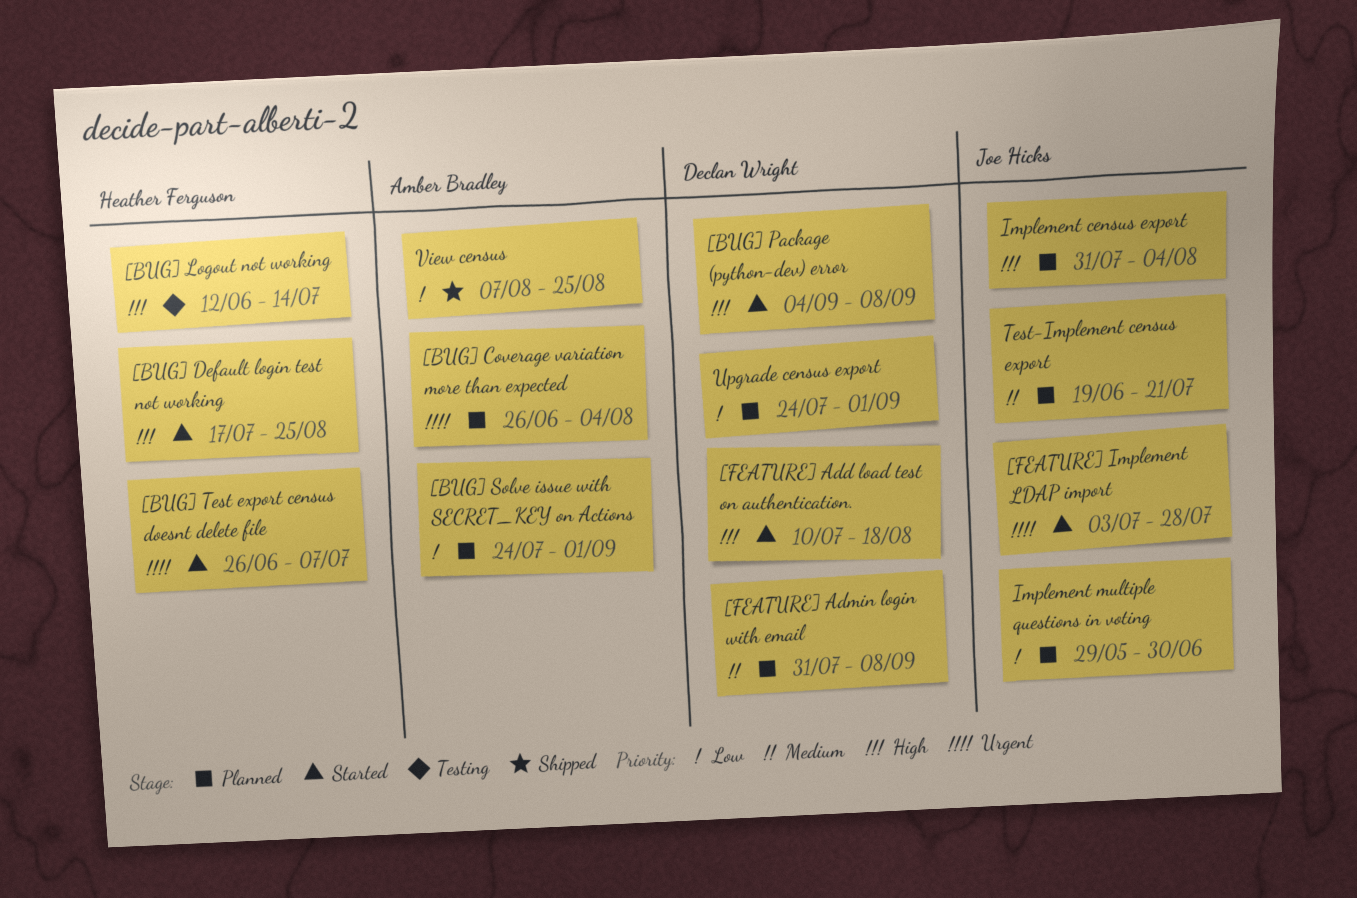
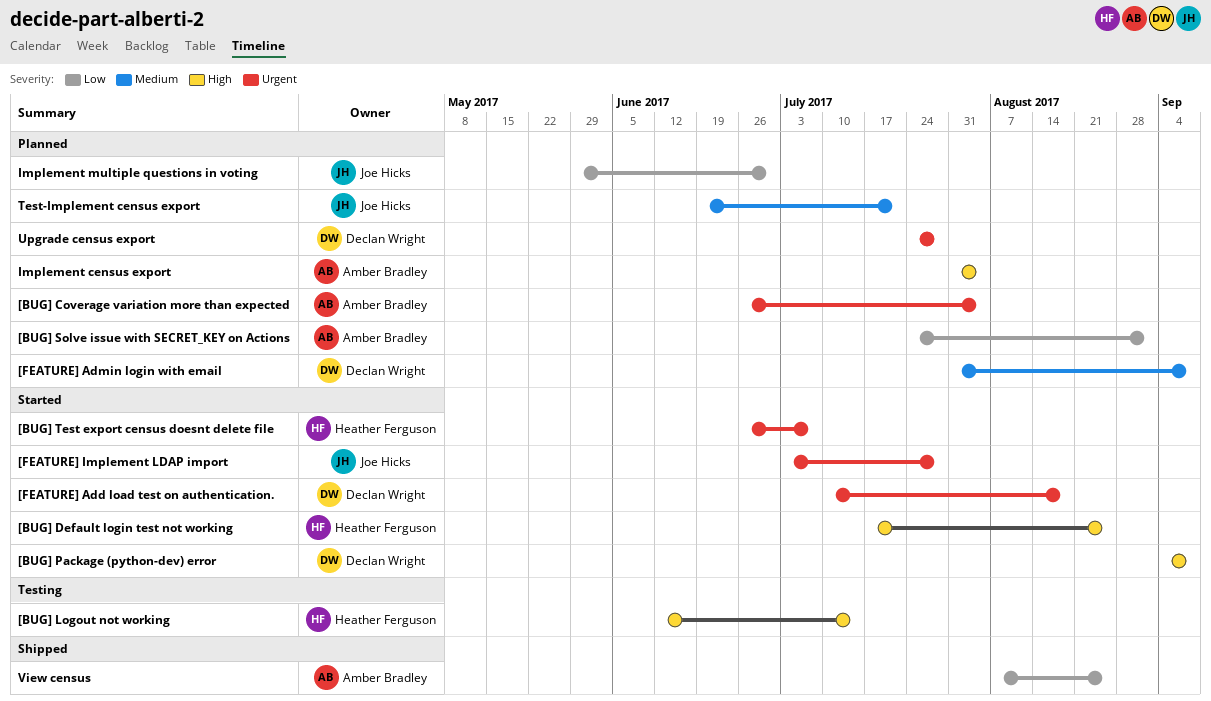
[FEATURE] Add load test on authentication., priority: High -> Urgent
Implement census export, owner: Joe Hicks -> Amber Bradley
Upgrade census export, priority: Low -> Urgent
Upgrade census export, due: Sep 1 -> Jul 28

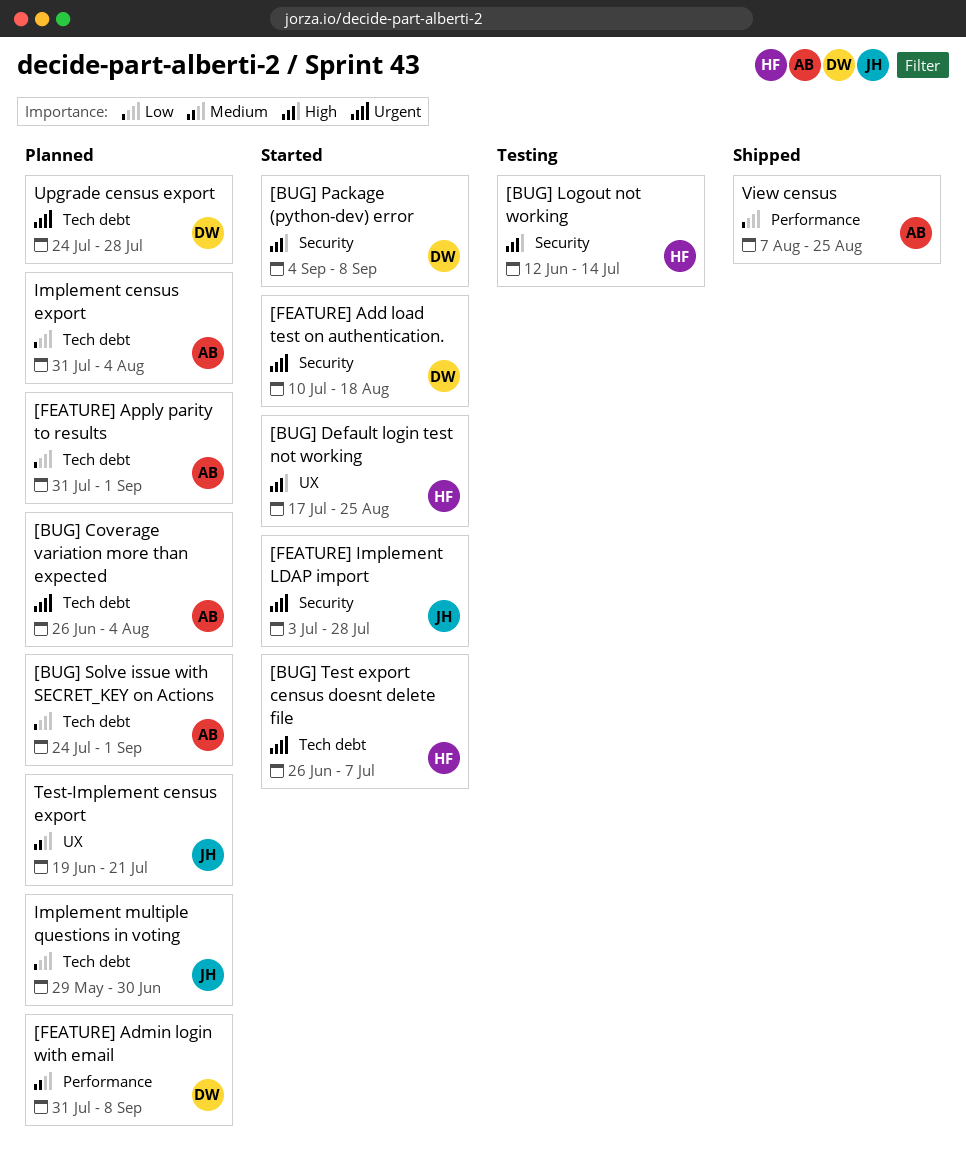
[FEATURE] Apply parity to results: none -> present
Implement census export, priority: High -> Low

